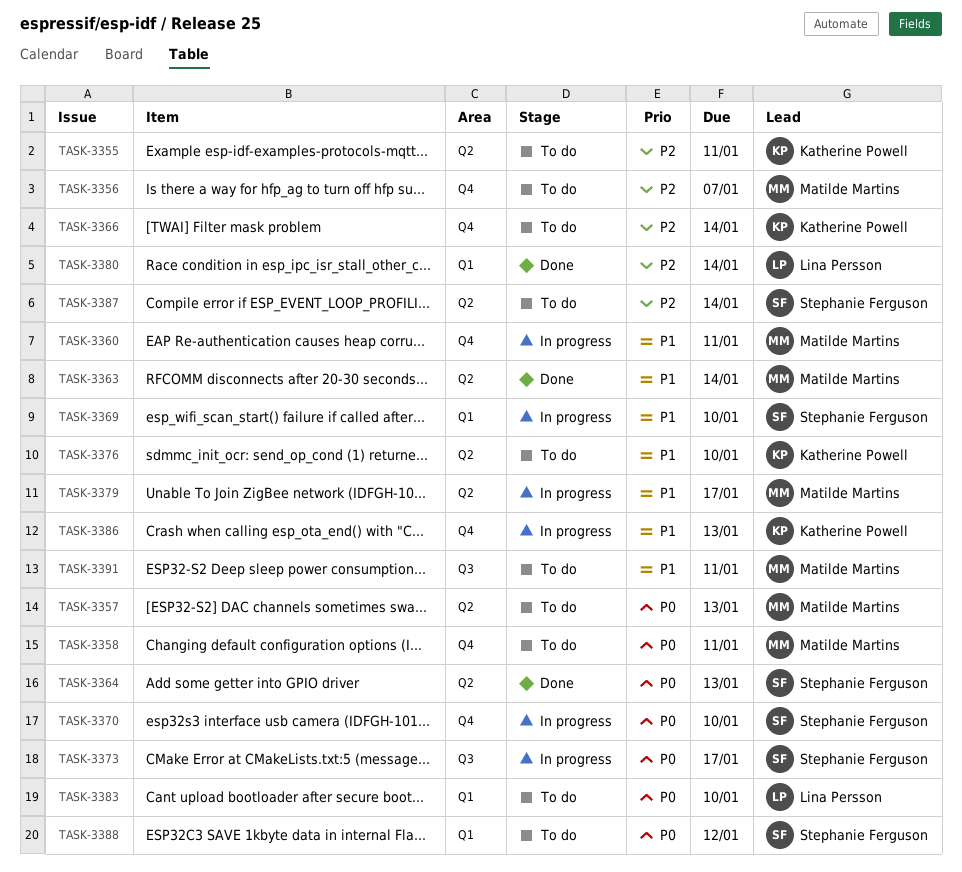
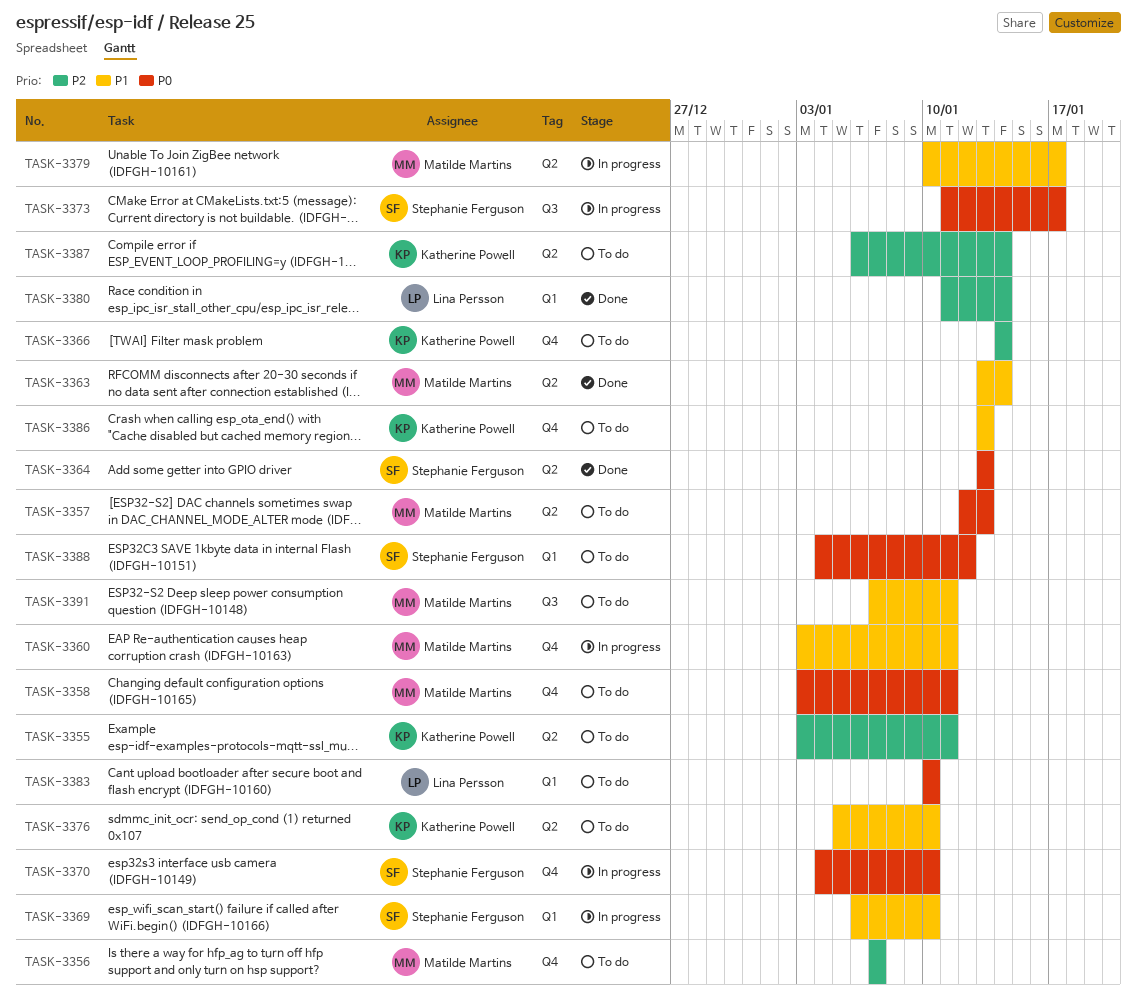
TASK-3386, status: In progress -> To do
TASK-3387, owner: Stephanie Ferguson -> Katherine Powell

